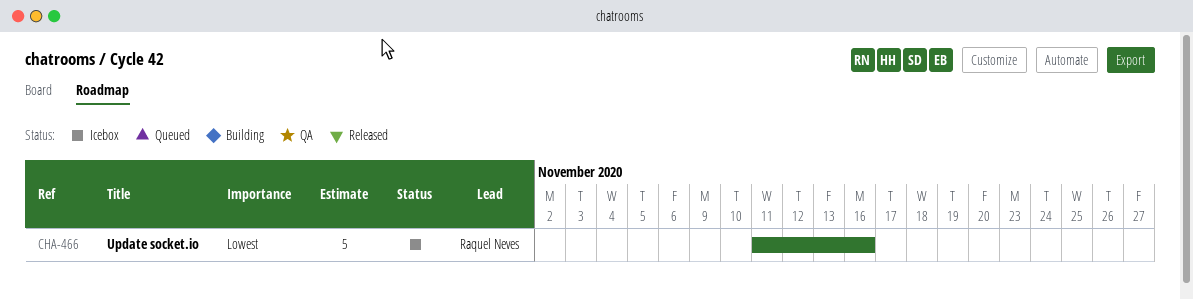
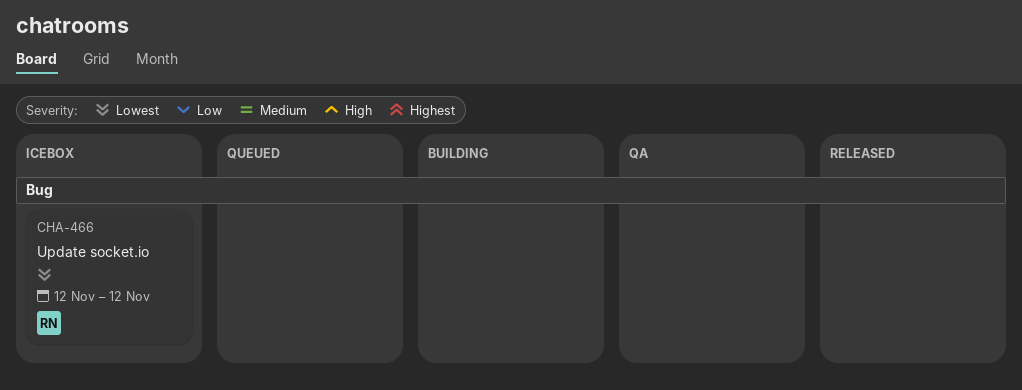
CHA-466, start: Nov 11 -> Nov 12
CHA-466, due: Nov 16 -> Nov 12

